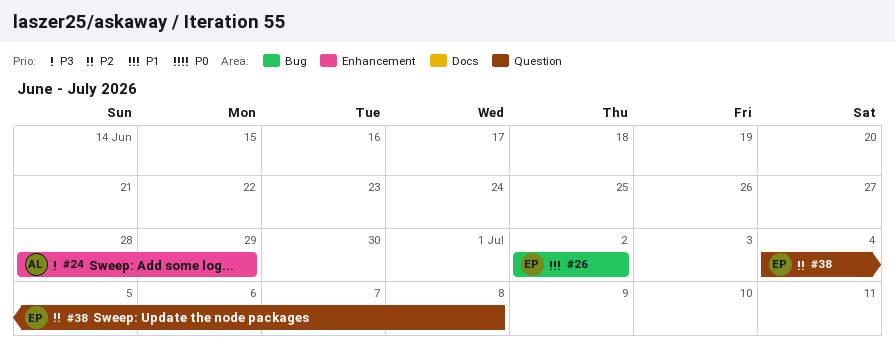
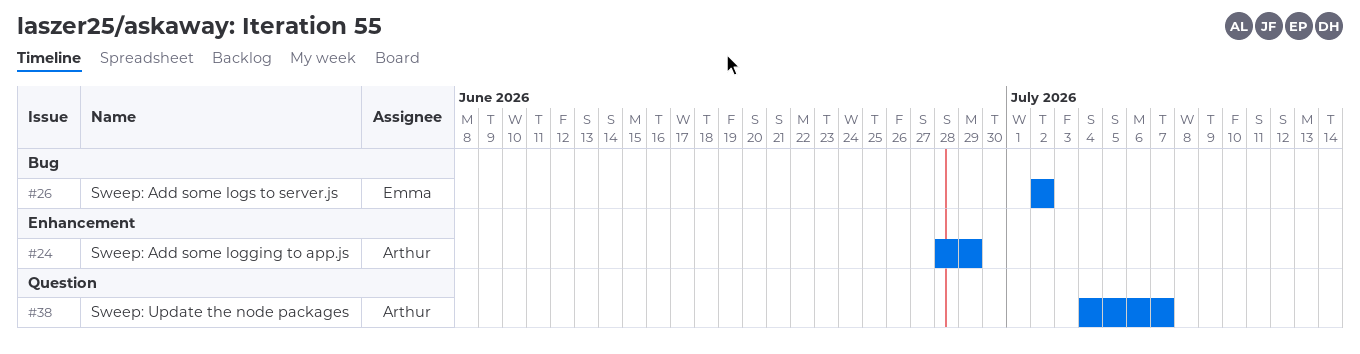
#38, owner: Emma -> Arthur
#38, due: Jul 8 -> Jul 7

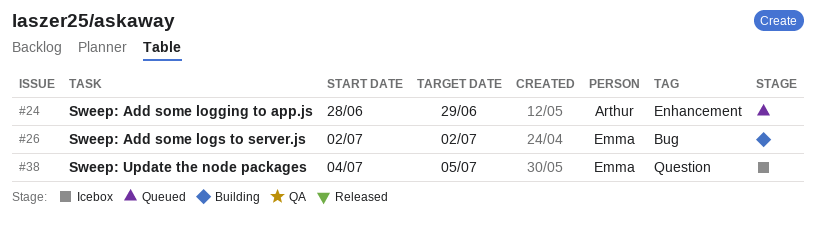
#38, owner: Arthur -> Emma
#38, due: Jul 7 -> Jul 5

